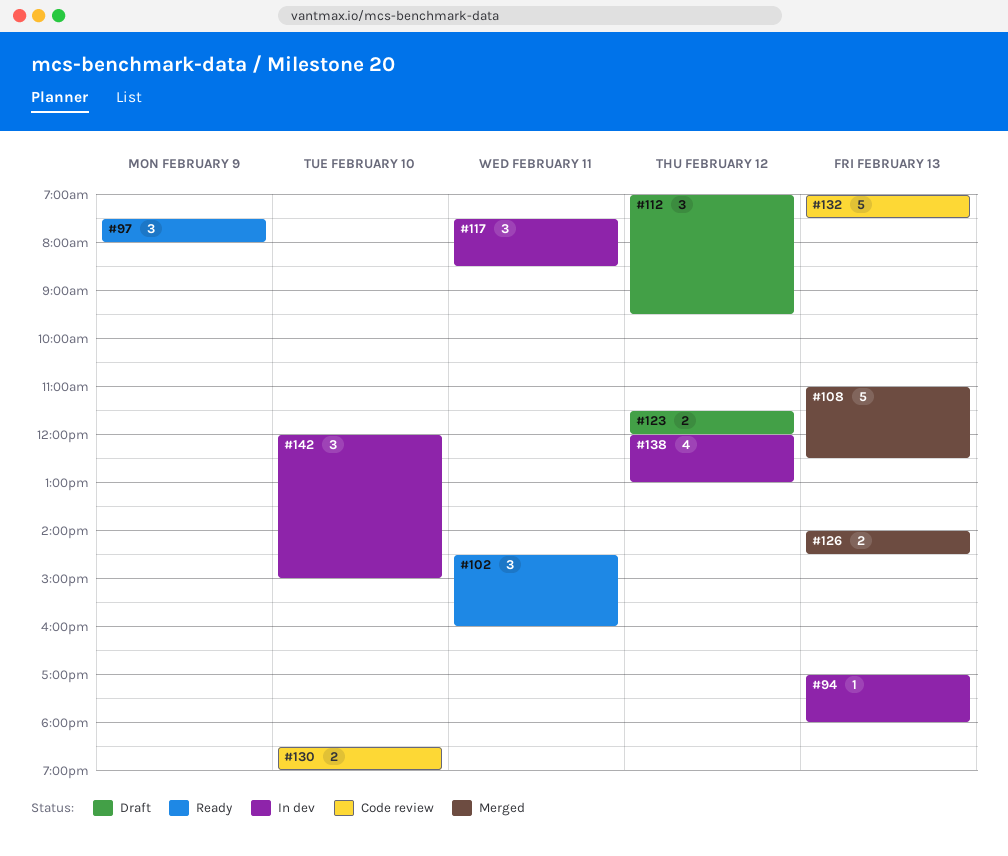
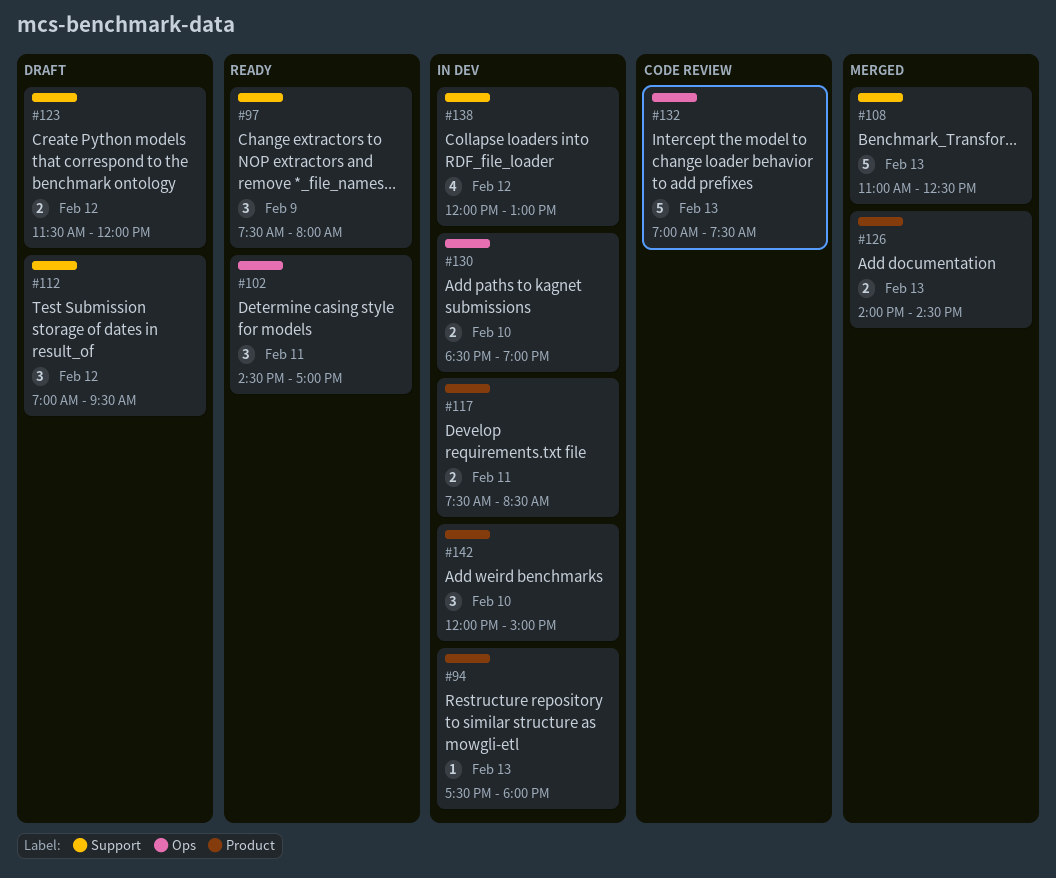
#94, begins: 17:00 -> 17:30
#102, ends: 16:00 -> 17:00
#117, estimate: 3 -> 2
#130, status: Code review -> In dev

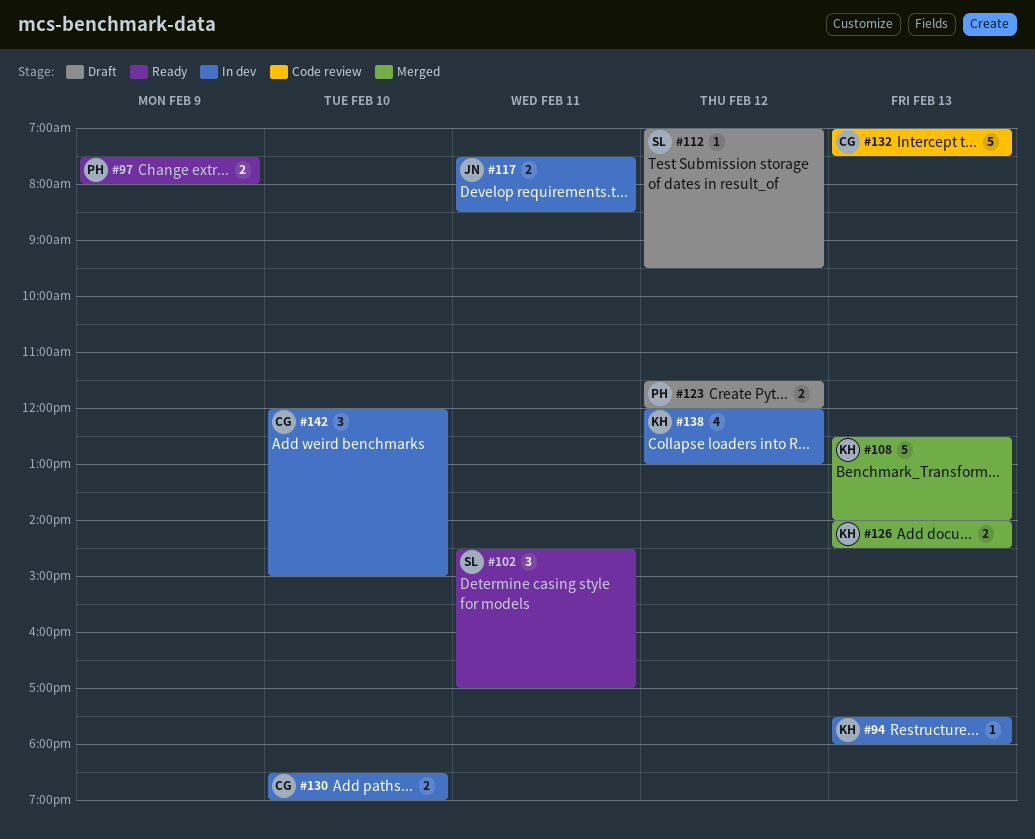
#97, estimate: 3 -> 2
#108, begins: 11:00 -> 12:30
#108, ends: 12:30 -> 14:00
#112, estimate: 3 -> 1

